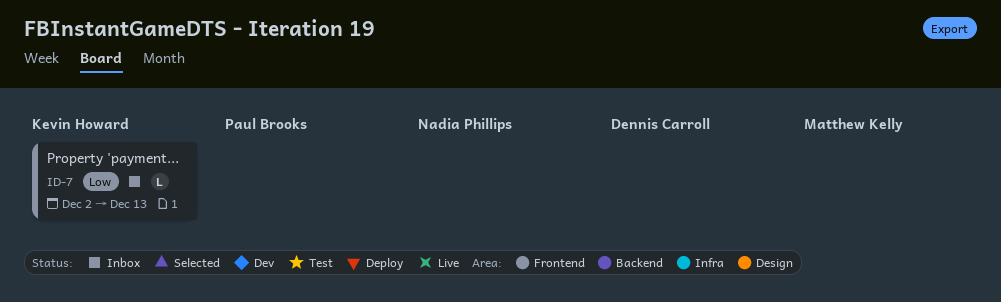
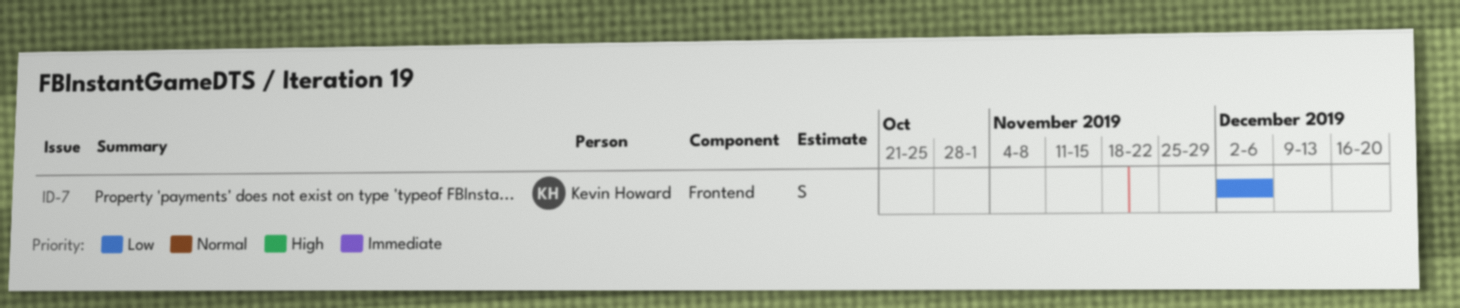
ID-7, estimate: L -> S
ID-7, due: Dec 13 -> Dec 6

